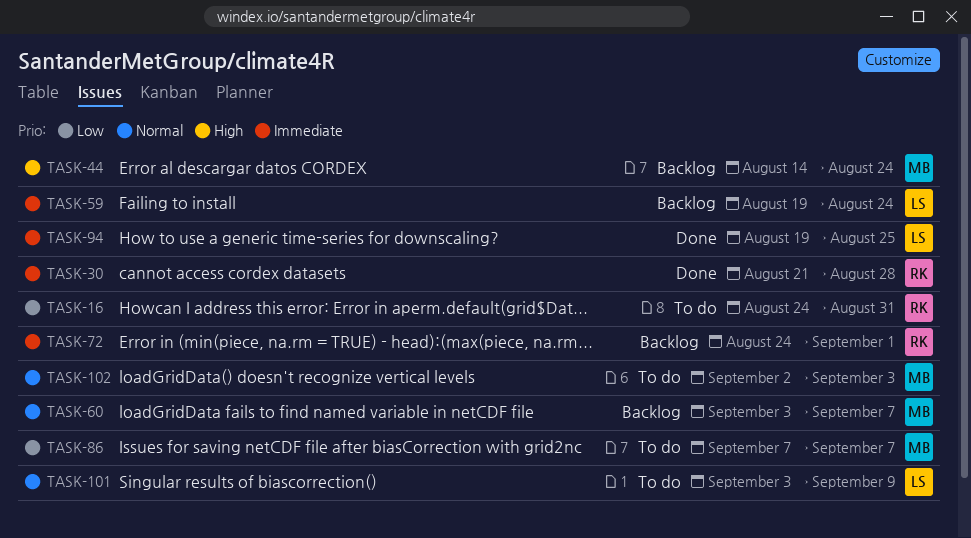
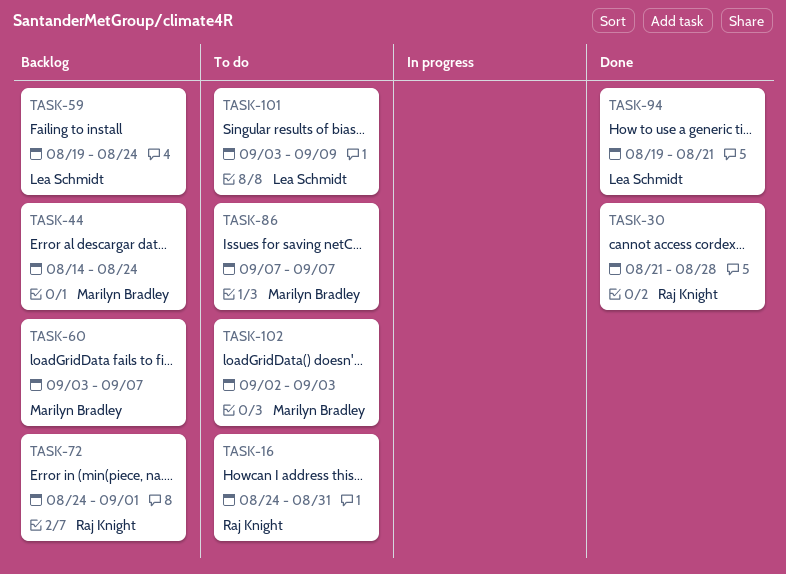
TASK-94, due: Aug 25 -> Aug 21

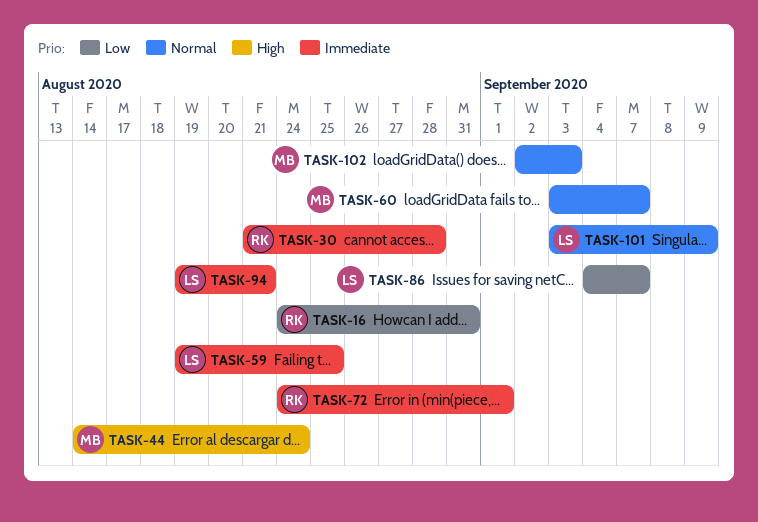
TASK-59, due: Aug 24 -> Aug 25
TASK-86, owner: Marilyn Bradley -> Lea Schmidt
TASK-86, start: Sep 7 -> Sep 4

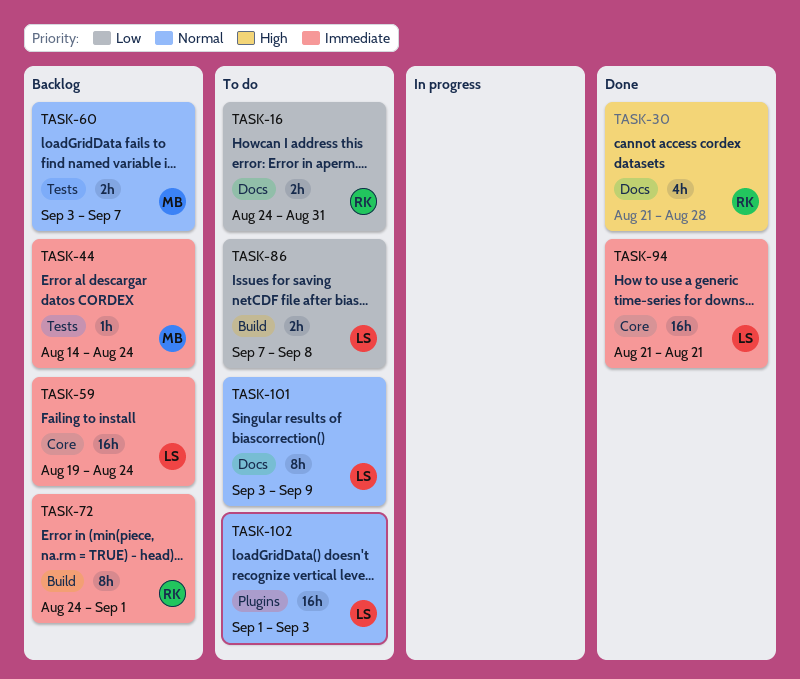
TASK-30, priority: Immediate -> High
TASK-44, priority: High -> Immediate
TASK-59, due: Aug 25 -> Aug 24
TASK-86, start: Sep 4 -> Sep 7
TASK-86, due: Sep 7 -> Sep 8
TASK-94, start: Aug 19 -> Aug 21
TASK-102, owner: MB -> LS
TASK-102, start: Sep 2 -> Sep 1

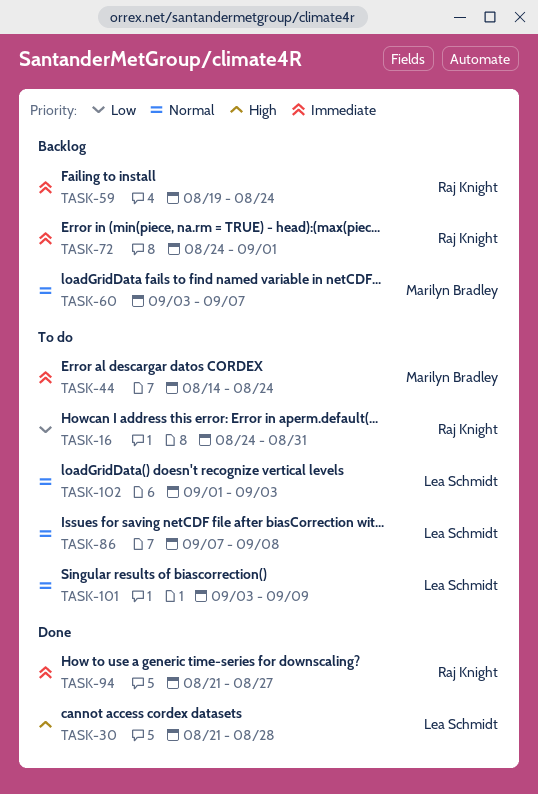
TASK-30, owner: Raj Knight -> Lea Schmidt
TASK-44, status: Backlog -> To do
TASK-59, owner: Lea Schmidt -> Raj Knight
TASK-86, priority: Low -> Normal
TASK-94, owner: Lea Schmidt -> Raj Knight
TASK-94, due: Aug 21 -> Aug 27

